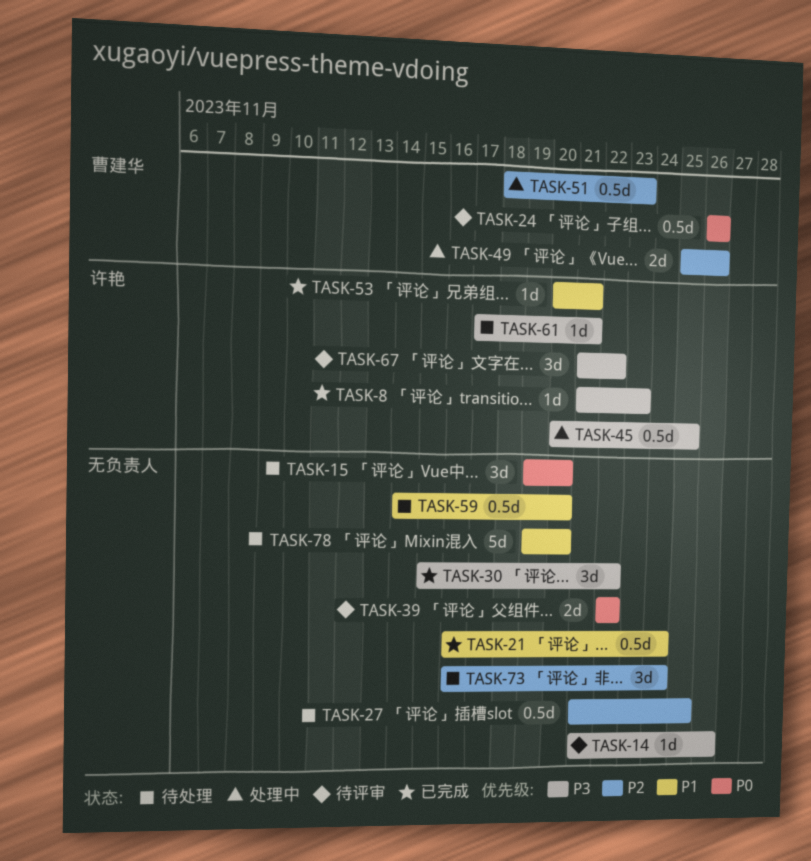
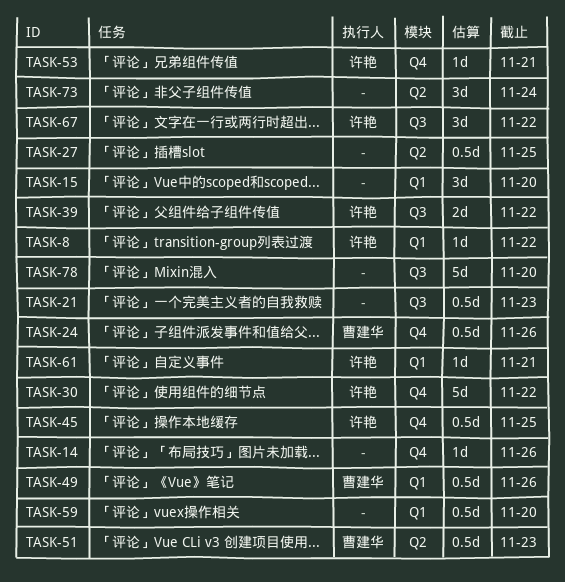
TASK-8, due: Nov 23 -> Nov 22
TASK-21, due: Nov 24 -> Nov 23
TASK-30, owner: none -> 许艳
TASK-30, estimate: 3d -> 5d
TASK-39, owner: none -> 许艳
TASK-49, estimate: 2d -> 0.5d

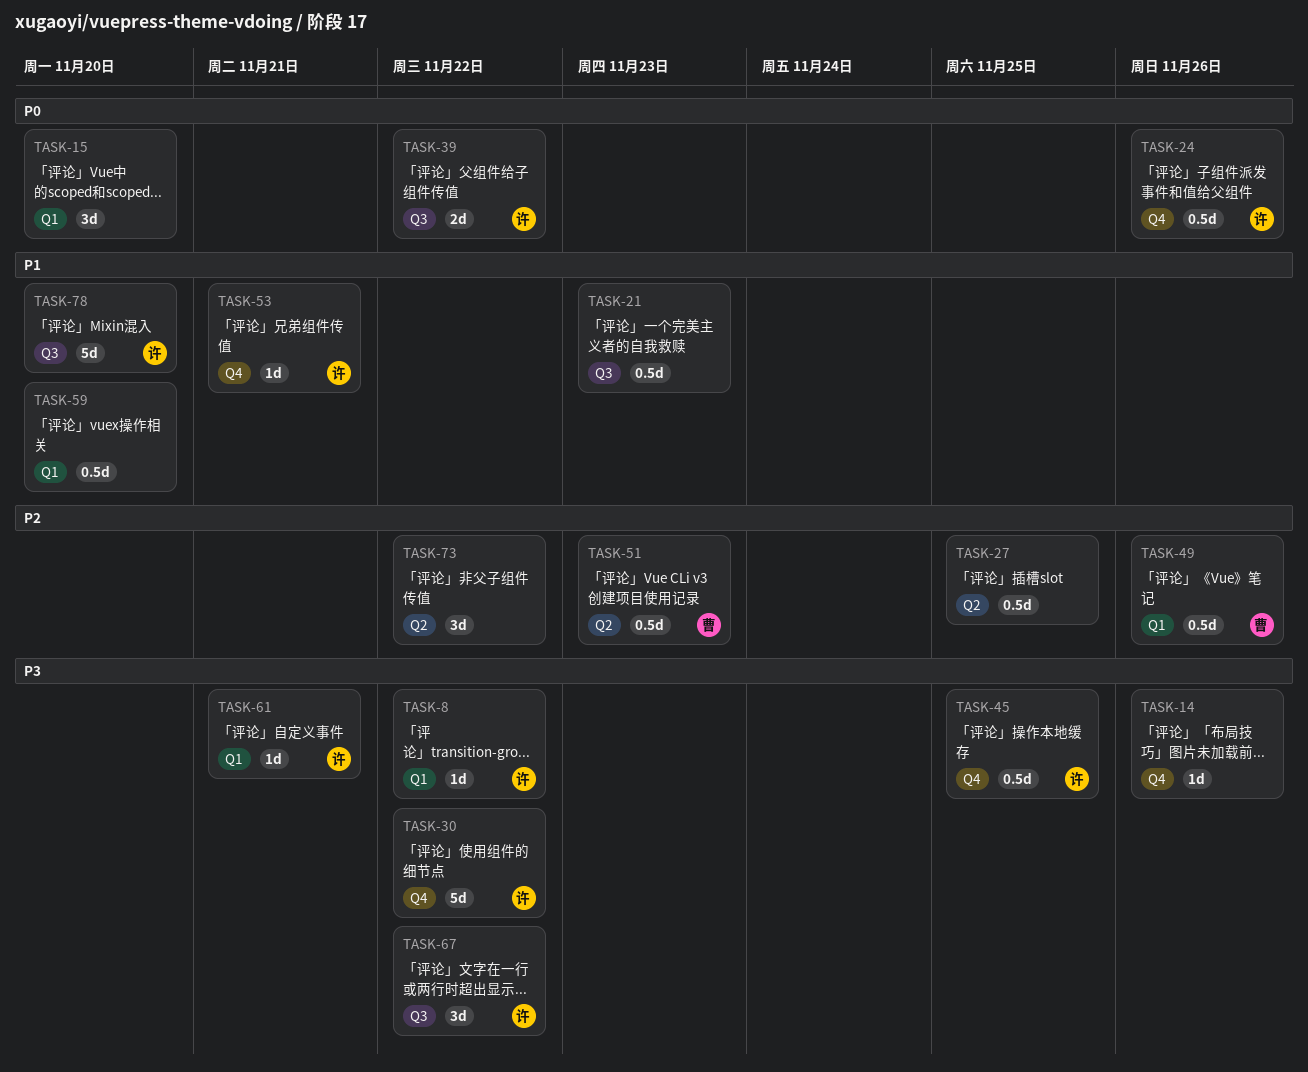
TASK-24, owner: 曹建华 -> 许艳
TASK-73, due: Nov 24 -> Nov 22
TASK-78, owner: none -> 许艳

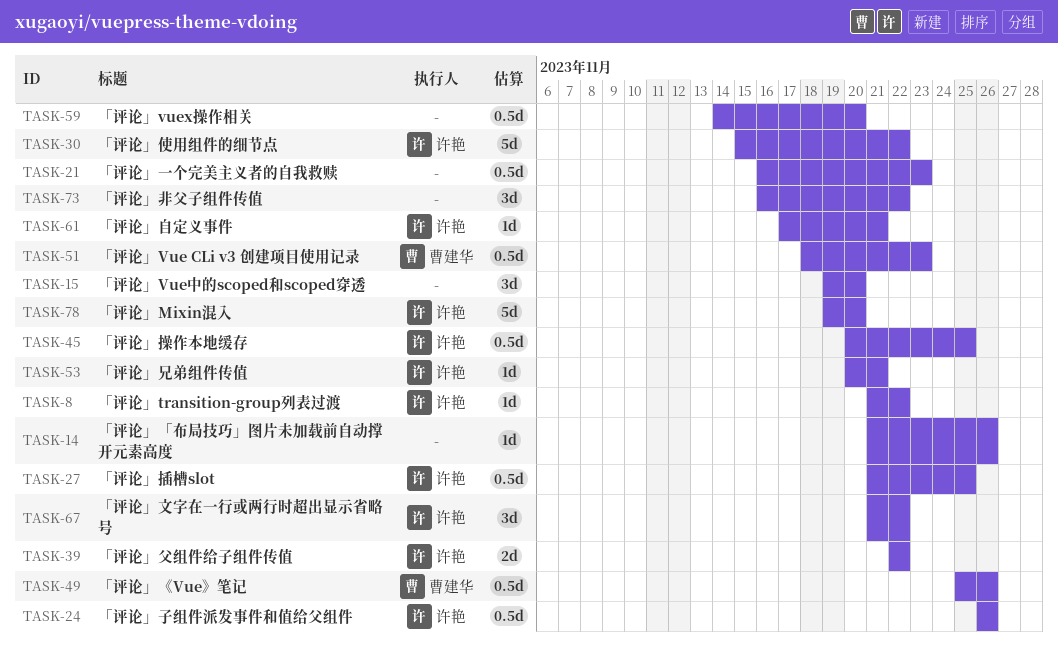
TASK-27, owner: none -> 许艳

